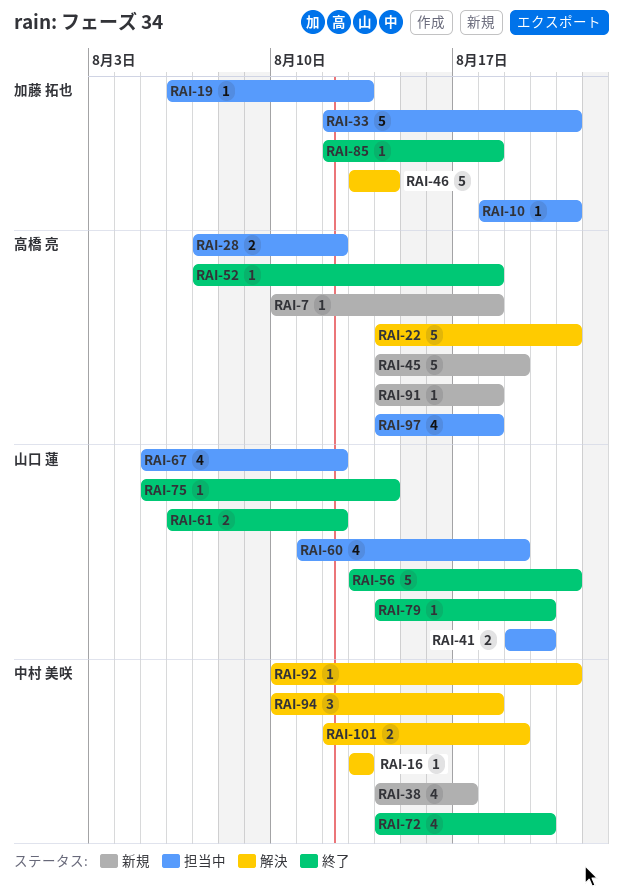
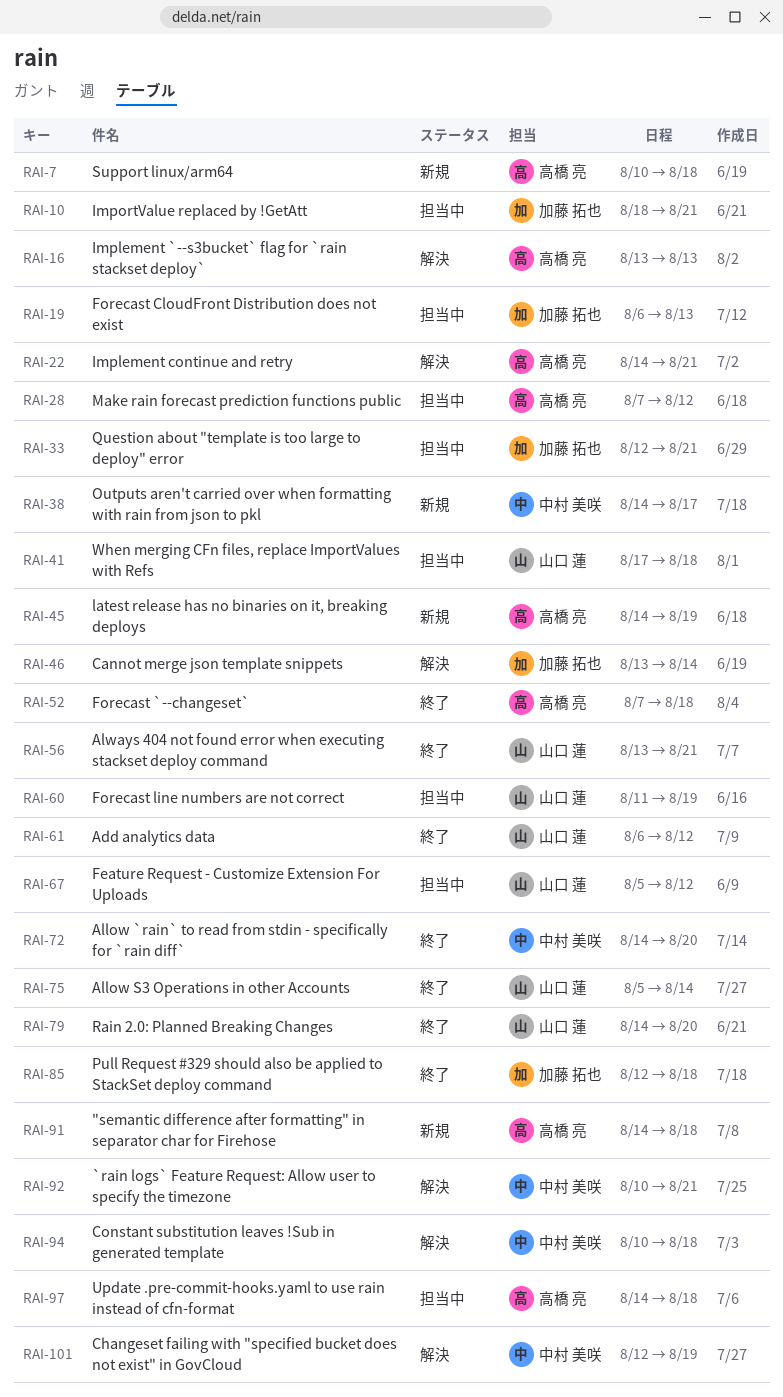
RAI-16, owner: 中村 美咲 -> 高橋 亮
RAI-41, start: Aug 19 -> Aug 17
RAI-41, due: Aug 20 -> Aug 18

